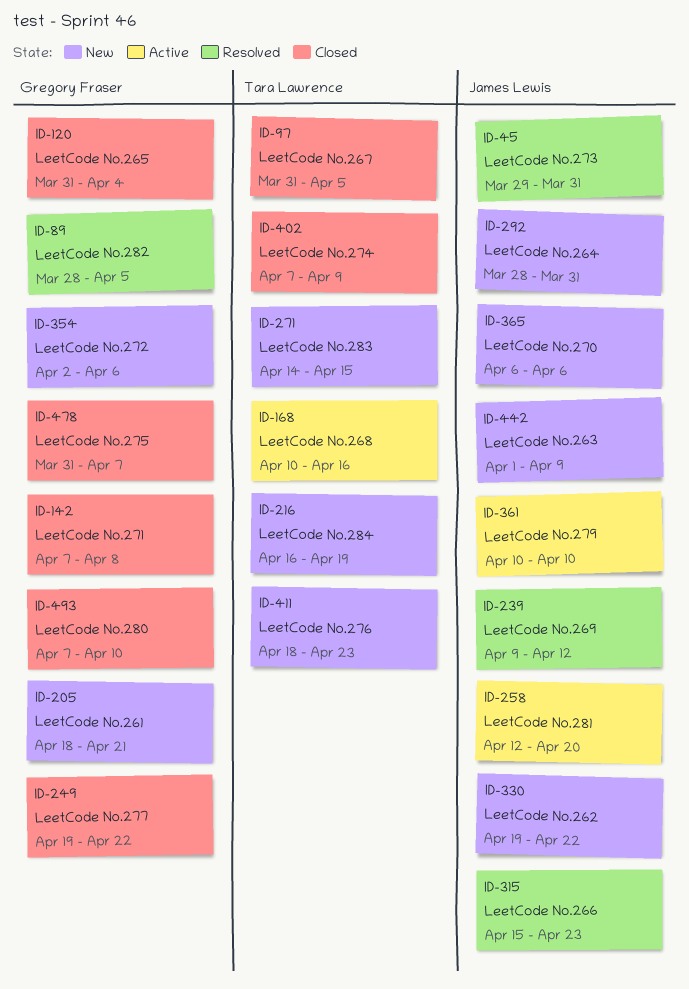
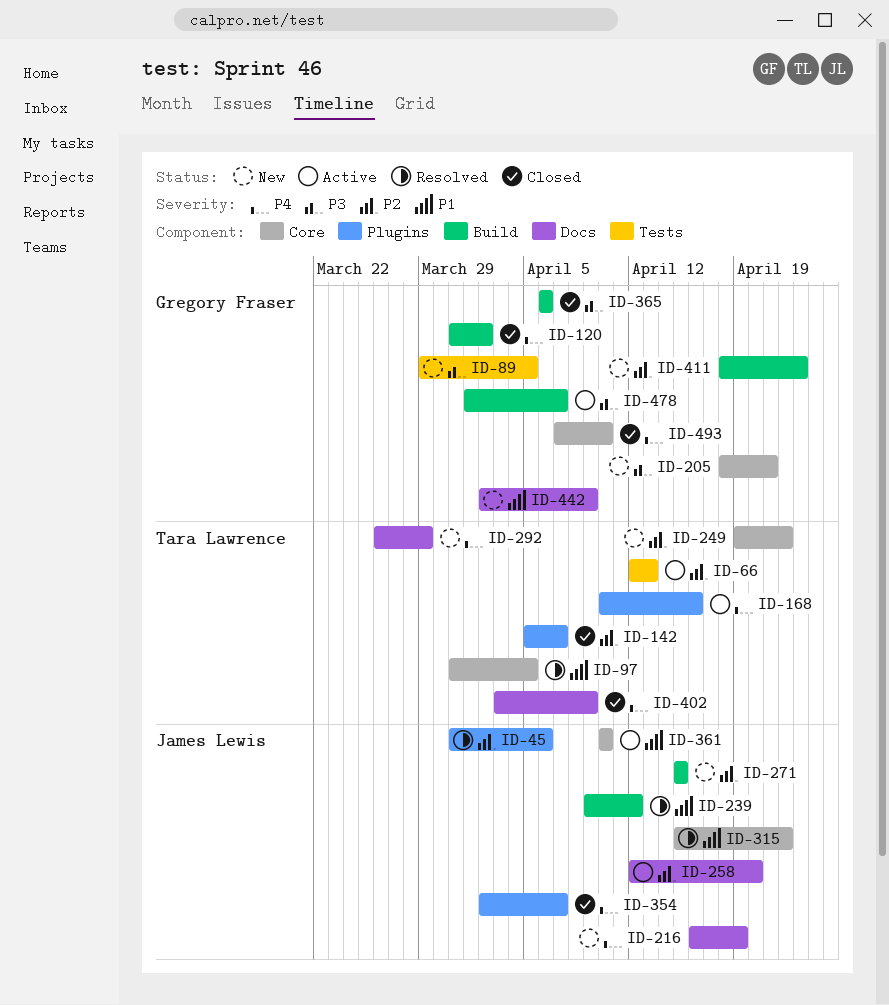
ID-45, start: Mar 29 -> Mar 31
ID-45, due: Mar 31 -> Apr 6
ID-66: none -> present
ID-89, status: Resolved -> New
ID-89, start: Mar 28 -> Mar 29
ID-97, status: Closed -> Resolved
ID-120, due: Apr 4 -> Apr 2
ID-142, owner: Gregory Fraser -> Tara Lawrence
ID-142, start: Apr 7 -> Apr 5
ID-142, due: Apr 8 -> Apr 7
ID-216, owner: Tara Lawrence -> James Lewis
ID-249, status: Closed -> New
ID-249, owner: Gregory Fraser -> Tara Lawrence
ID-271, owner: Tara Lawrence -> James Lewis
ID-271, start: Apr 14 -> Apr 15
ID-292, owner: James Lewis -> Tara Lawrence
ID-292, start: Mar 28 -> Mar 26
ID-292, due: Mar 31 -> Mar 29
ID-315, due: Apr 23 -> Apr 22
ID-330: present -> none
ID-354, status: New -> Closed
ID-354, owner: Gregory Fraser -> James Lewis
ID-354, due: Apr 6 -> Apr 7
ID-365, status: New -> Closed
ID-365, owner: James Lewis -> Gregory Fraser
ID-402, start: Apr 7 -> Apr 3
ID-411, owner: Tara Lawrence -> Gregory Fraser
ID-442, owner: James Lewis -> Gregory Fraser
ID-442, start: Apr 1 -> Apr 2
ID-478, status: Closed -> Active
ID-478, start: Mar 31 -> Apr 1

